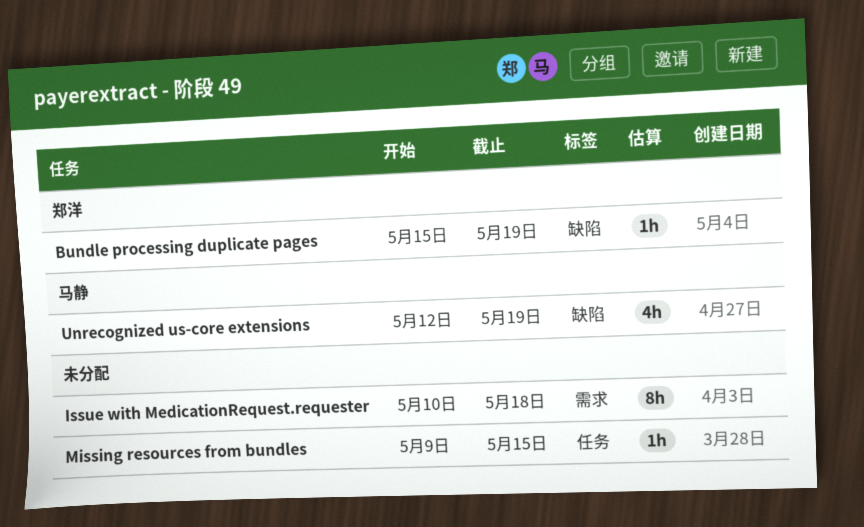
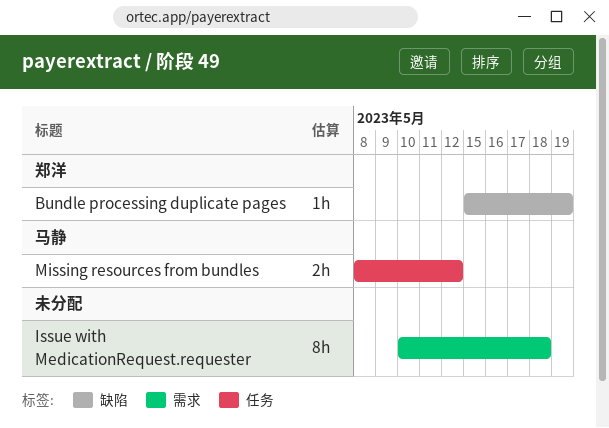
Missing resources from bundles, owner: none -> 马静
Missing resources from bundles, estimate: 1h -> 2h
Missing resources from bundles, start: May 9 -> May 8
Missing resources from bundles, due: May 15 -> May 12
Unrecognized us-core extensions: present -> none

